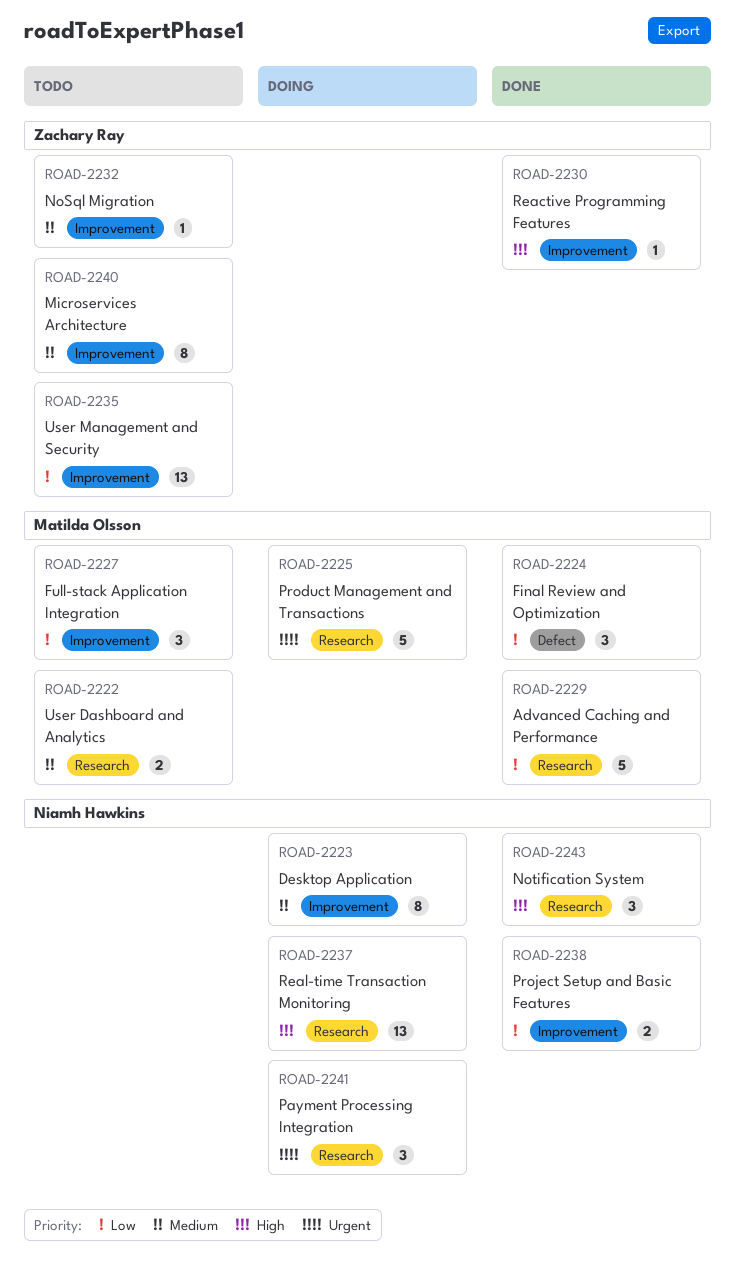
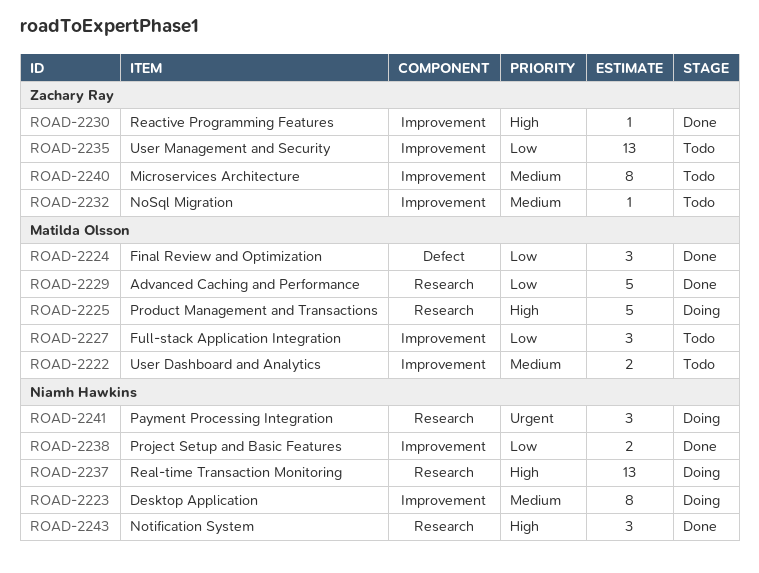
ROAD-2222, label: Research -> Improvement
ROAD-2225, priority: Urgent -> High

